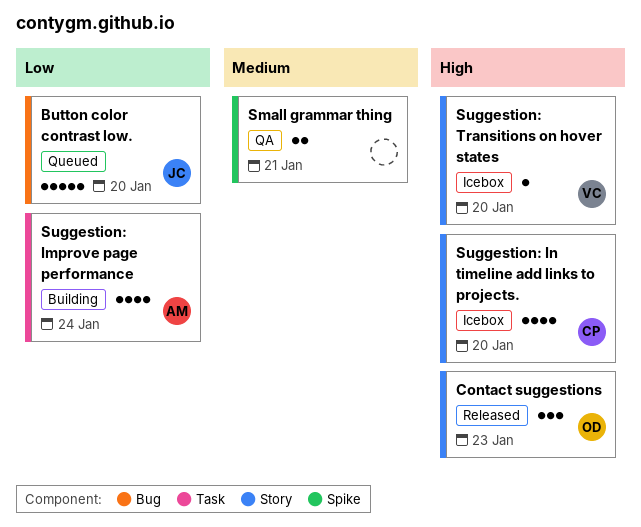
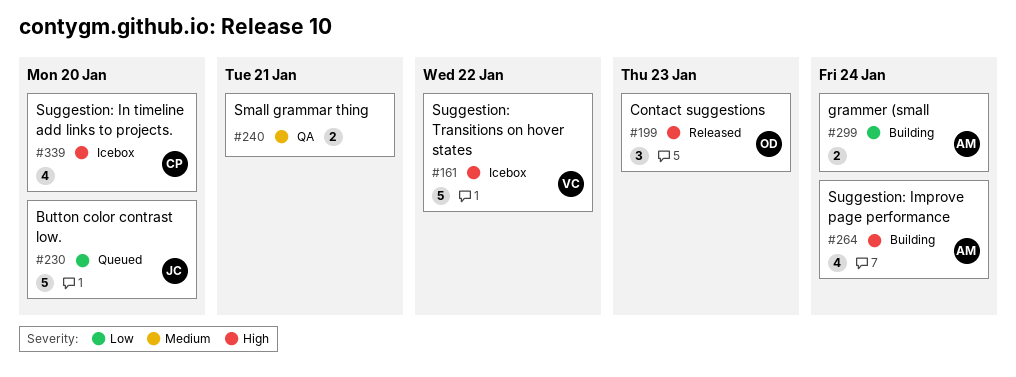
grammer (small: none -> present
Suggestion: Improve page performance, priority: Low -> High
Suggestion: Transitions on hover states, estimate: 1 -> 5
Suggestion: Transitions on hover states, due: Jan 20 -> Jan 22

